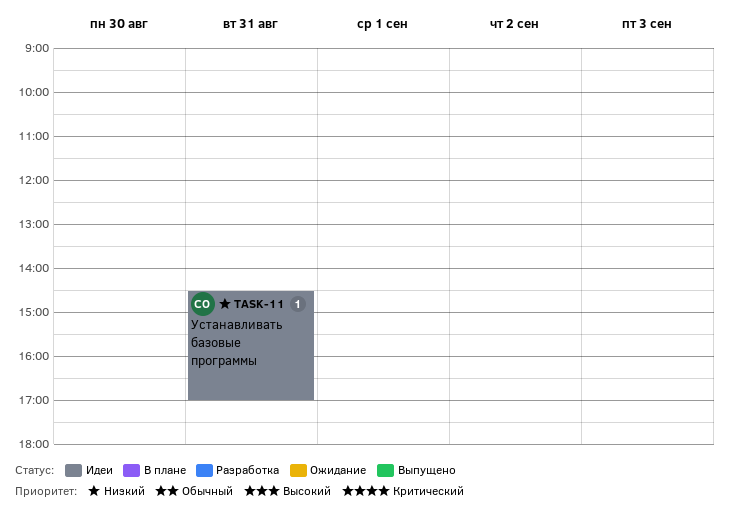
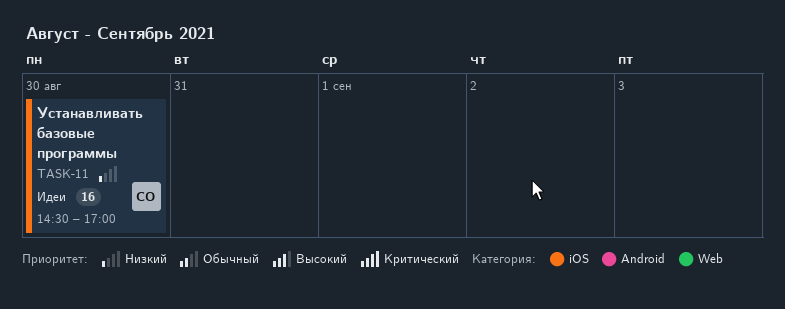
TASK-11, estimate: 1 -> 16
TASK-11, day: Aug 31 -> Aug 30

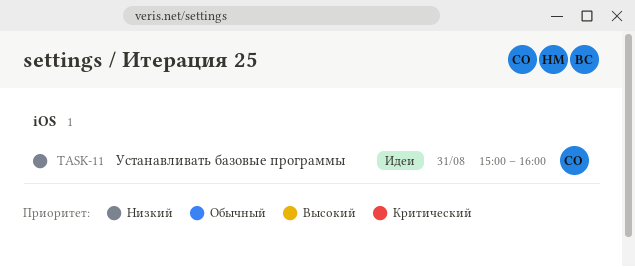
TASK-11, day: Aug 30 -> Aug 31
TASK-11, begins: 14:30 -> 15:00
TASK-11, ends: 17:00 -> 16:00

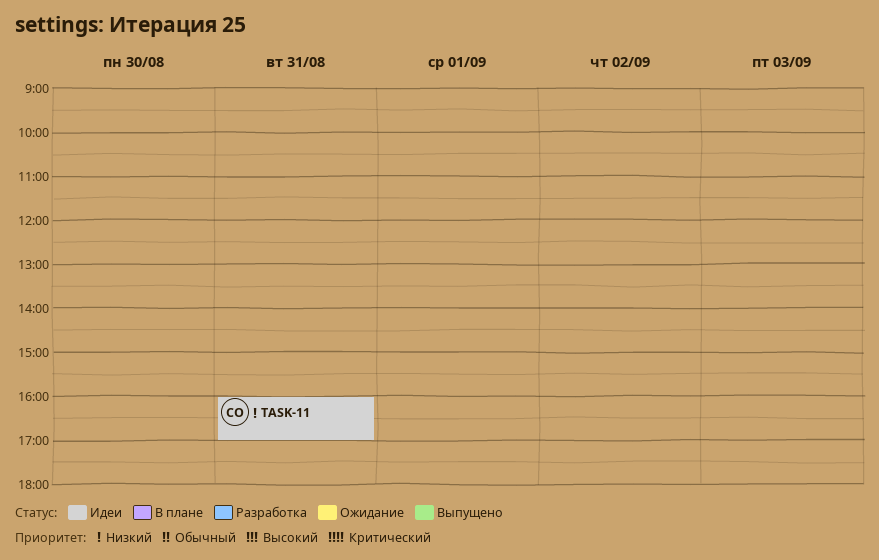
TASK-11, begins: 15:00 -> 16:00
TASK-11, ends: 16:00 -> 17:00

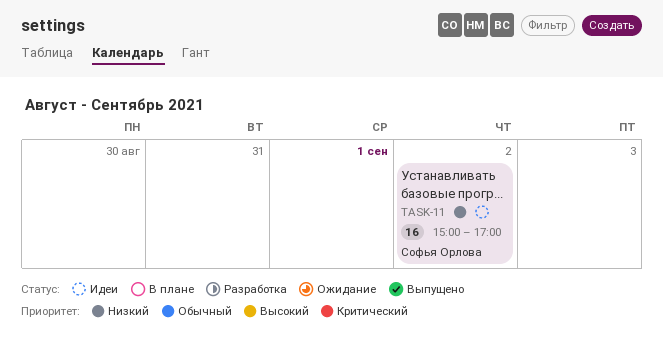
TASK-11, day: Aug 31 -> Sep 2
TASK-11, begins: 16:00 -> 15:00

